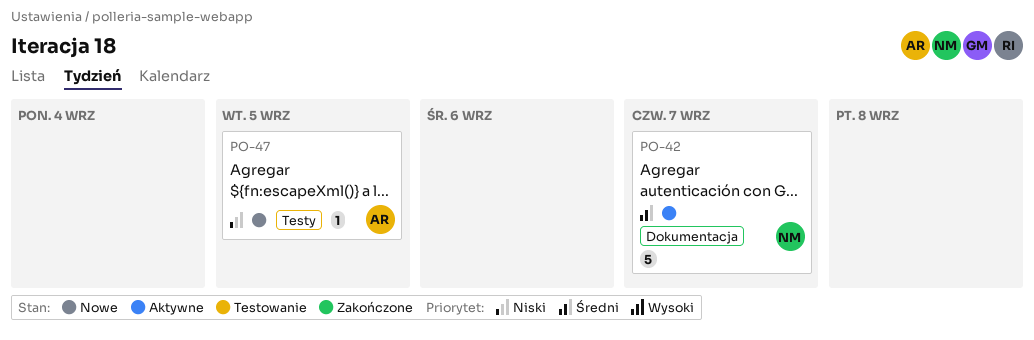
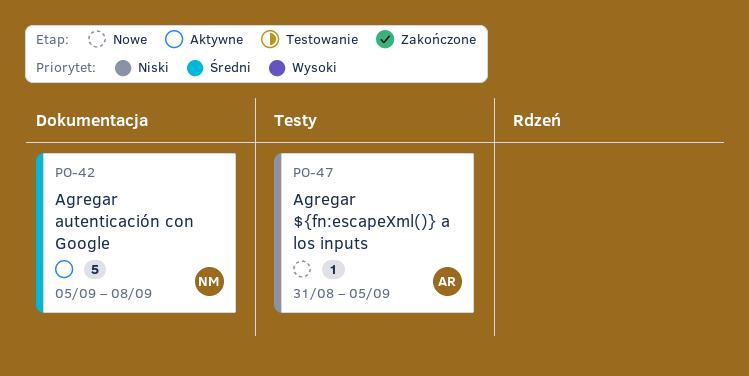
PO-42, due: Sep 7 -> Sep 8

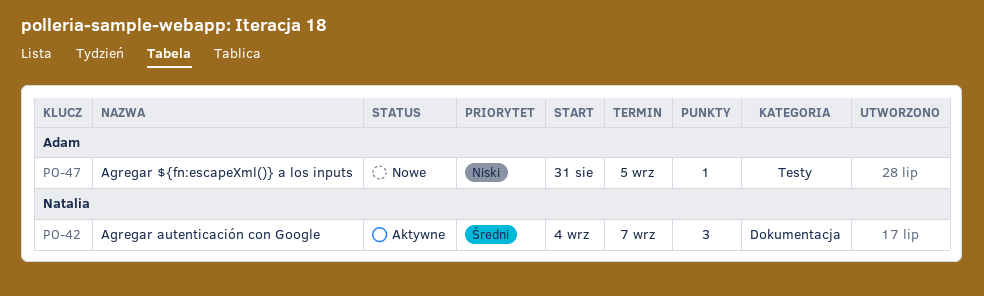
PO-42, estimate: 5 -> 3
PO-42, start: Sep 5 -> Sep 4
PO-42, due: Sep 8 -> Sep 7

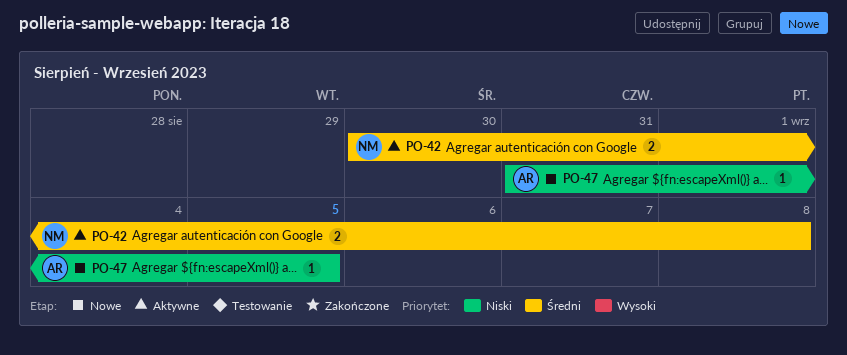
PO-42, estimate: 3 -> 2
PO-42, start: Sep 4 -> Aug 30
PO-42, due: Sep 7 -> Sep 8

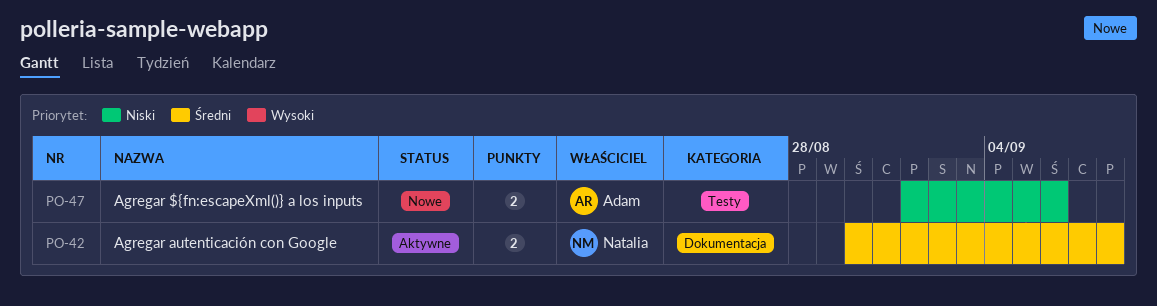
PO-47, estimate: 1 -> 2
PO-47, start: Aug 31 -> Sep 1
PO-47, due: Sep 5 -> Sep 6

